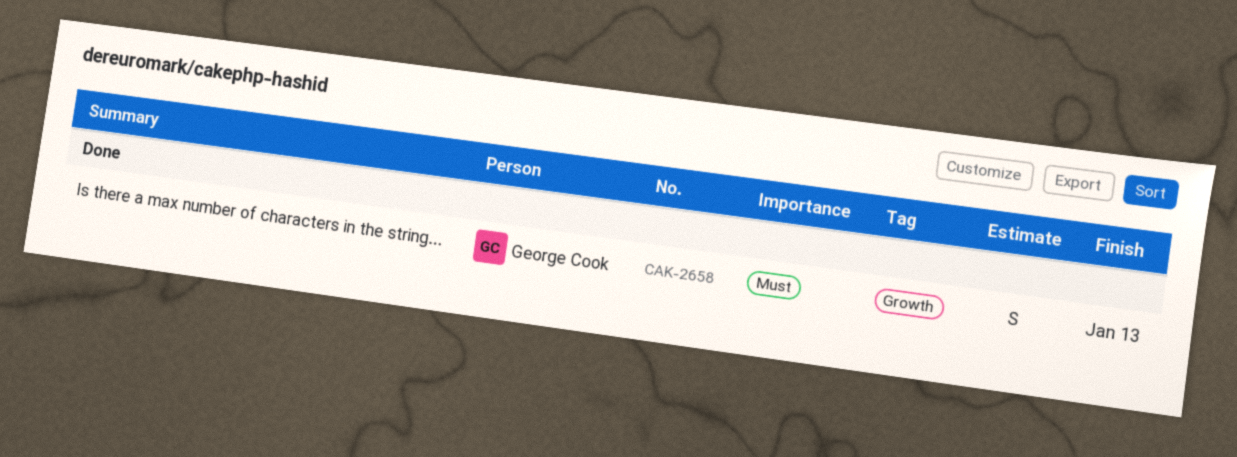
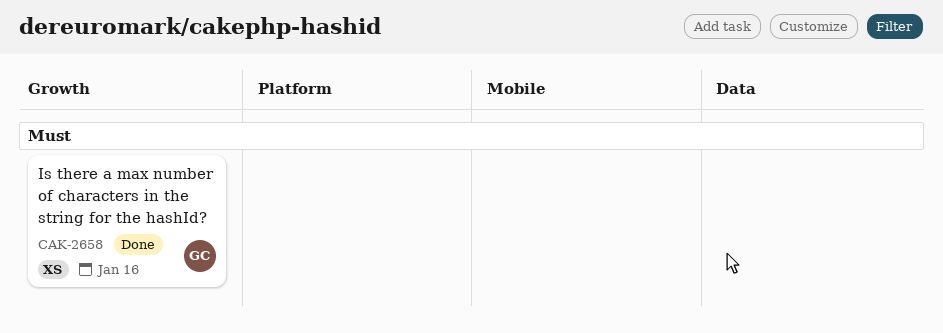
CAK-2658, estimate: S -> XS
CAK-2658, due: Jan 13 -> Jan 16

